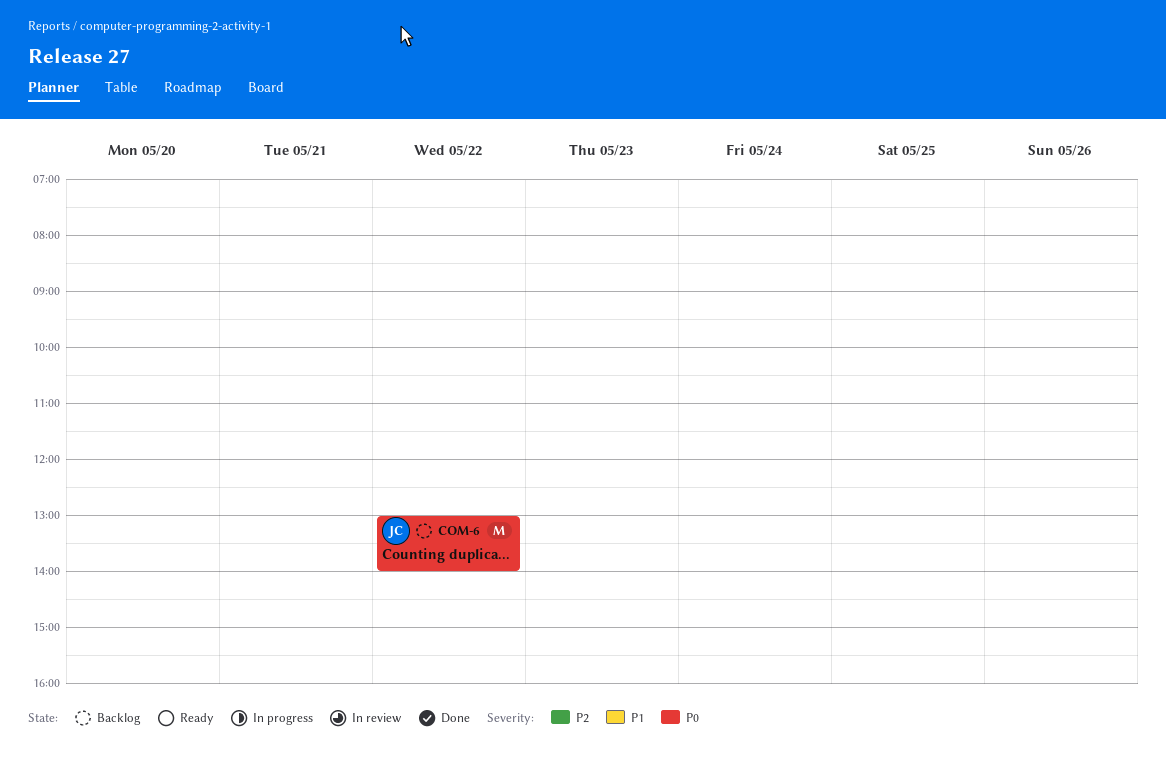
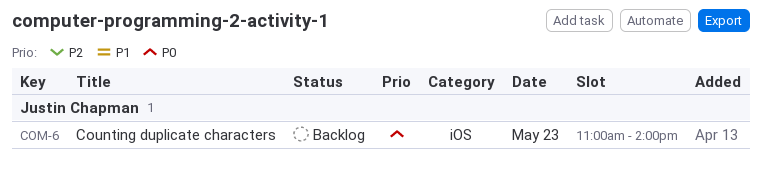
COM-6, day: May 22 -> May 23
COM-6, begins: 13:00 -> 11:00

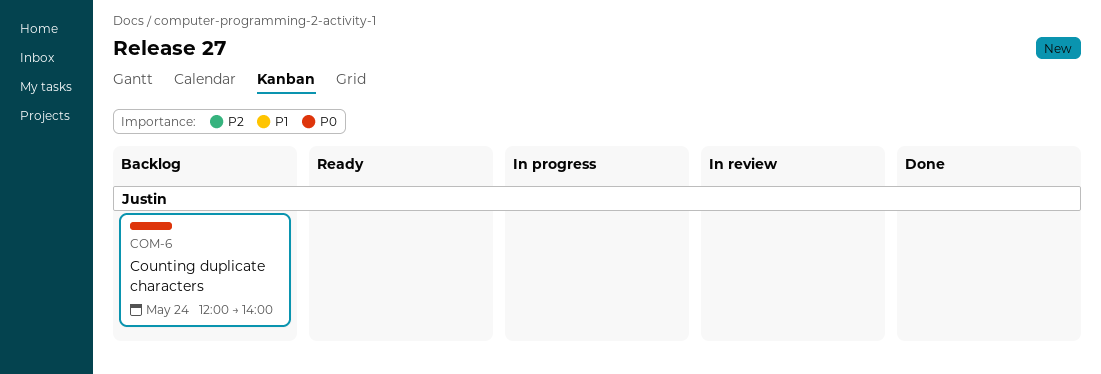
COM-6, day: May 23 -> May 24
COM-6, begins: 11:00 -> 12:00

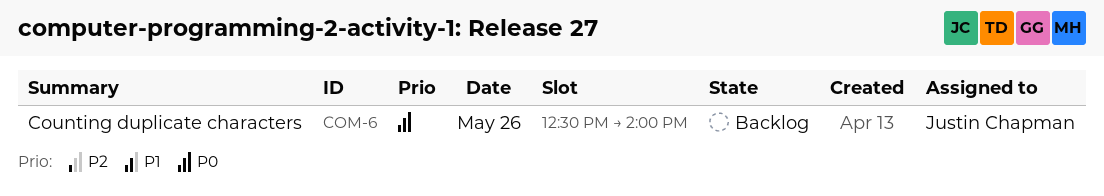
COM-6, day: May 24 -> May 26
COM-6, begins: 12:00 -> 12:30

